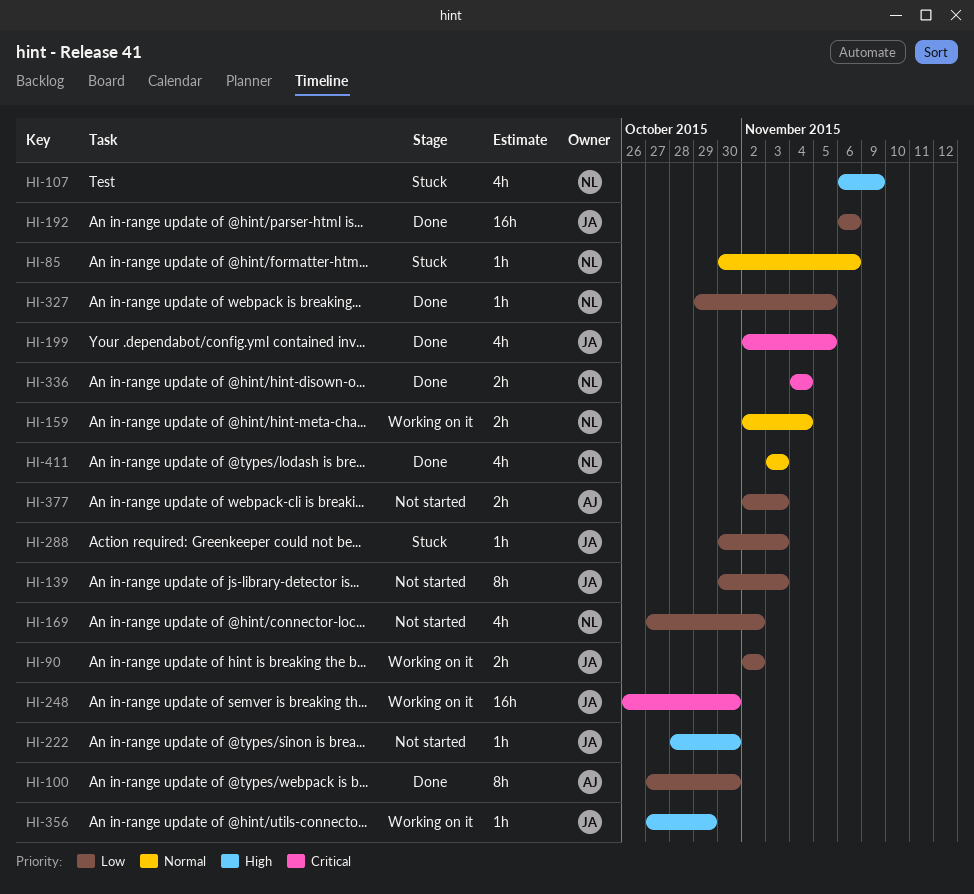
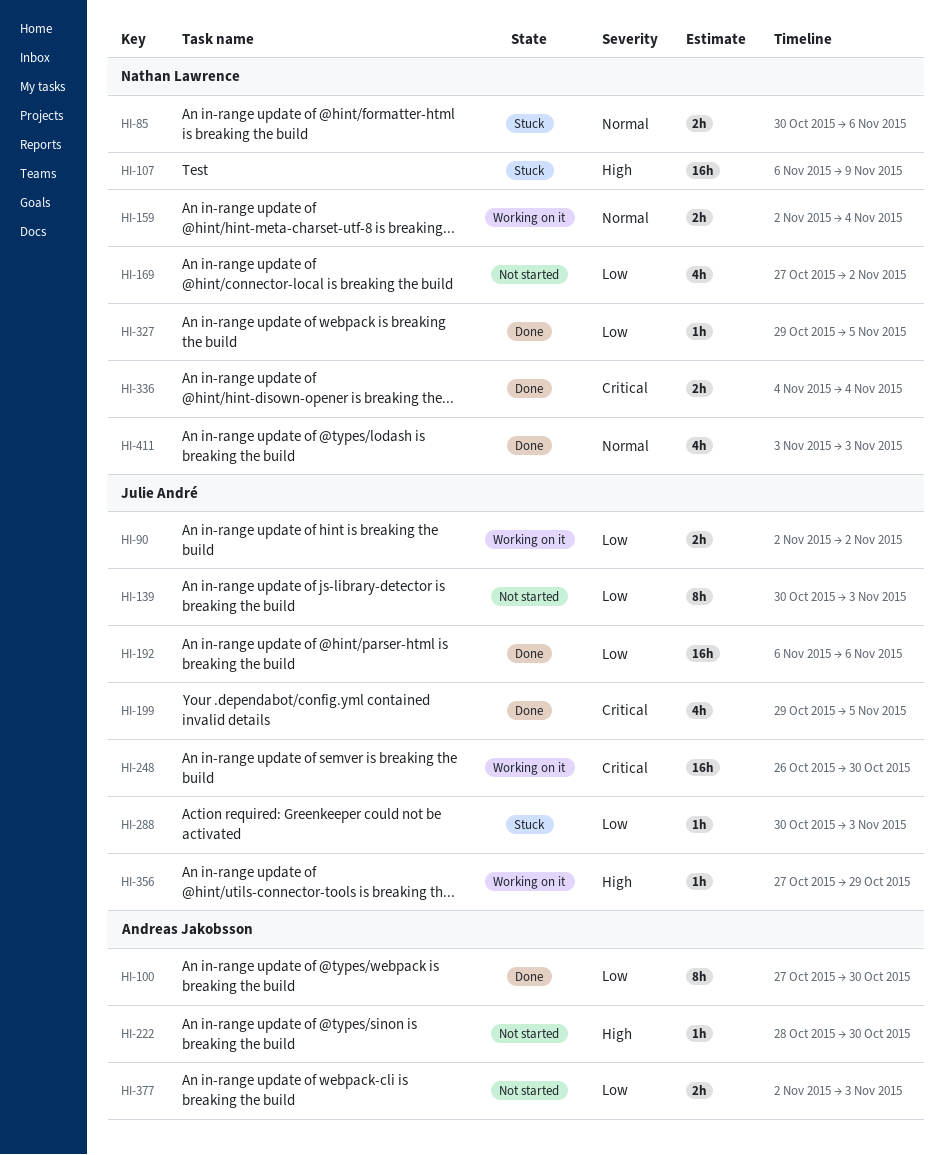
HI-85, estimate: 1h -> 2h
HI-107, estimate: 4h -> 16h
HI-199, start: Nov 2 -> Oct 29
HI-222, owner: Julie André -> Andreas Jakobsson

